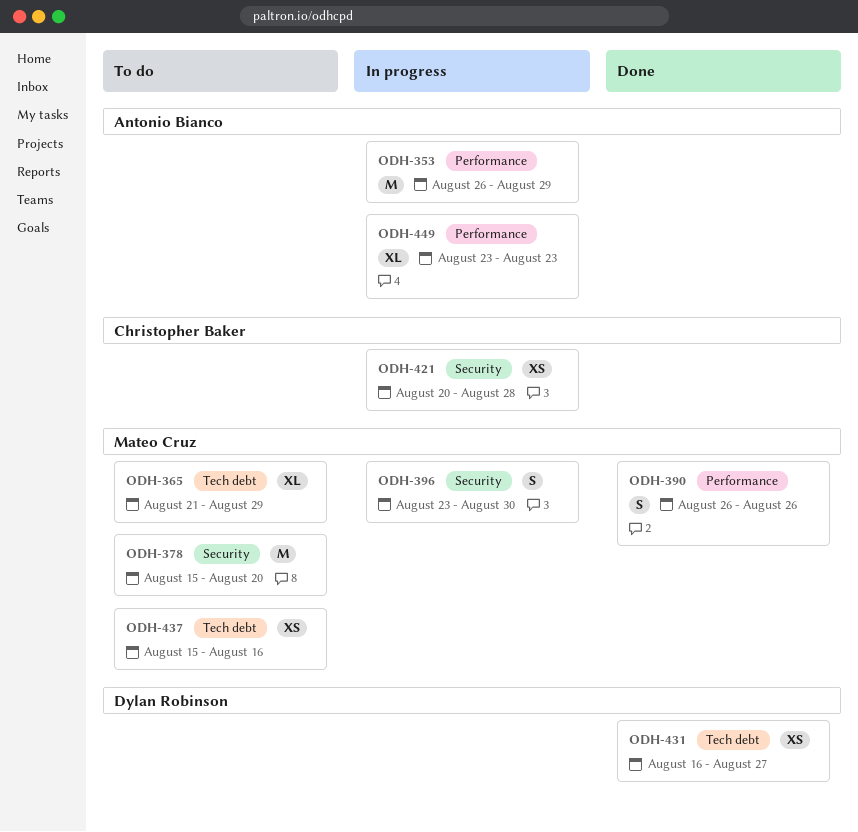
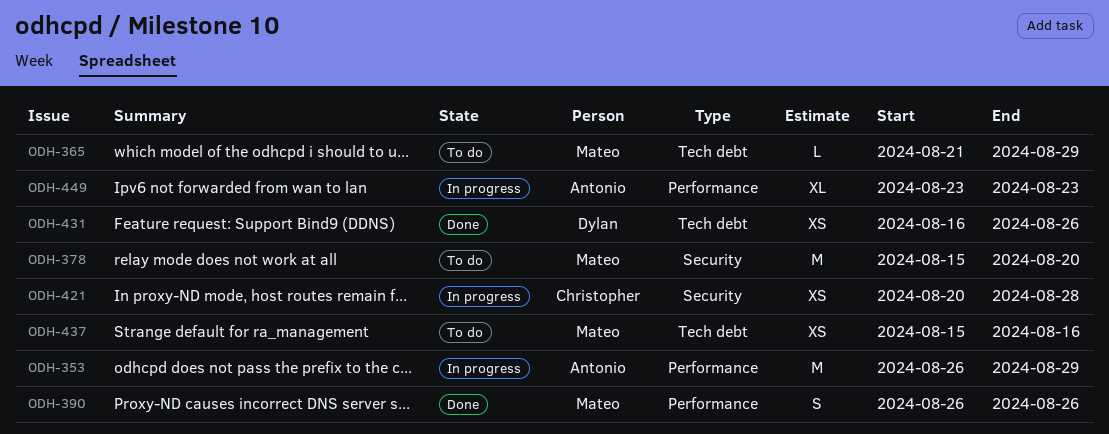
ODH-365, estimate: XL -> L
ODH-396: present -> none
ODH-431, due: Aug 27 -> Aug 26

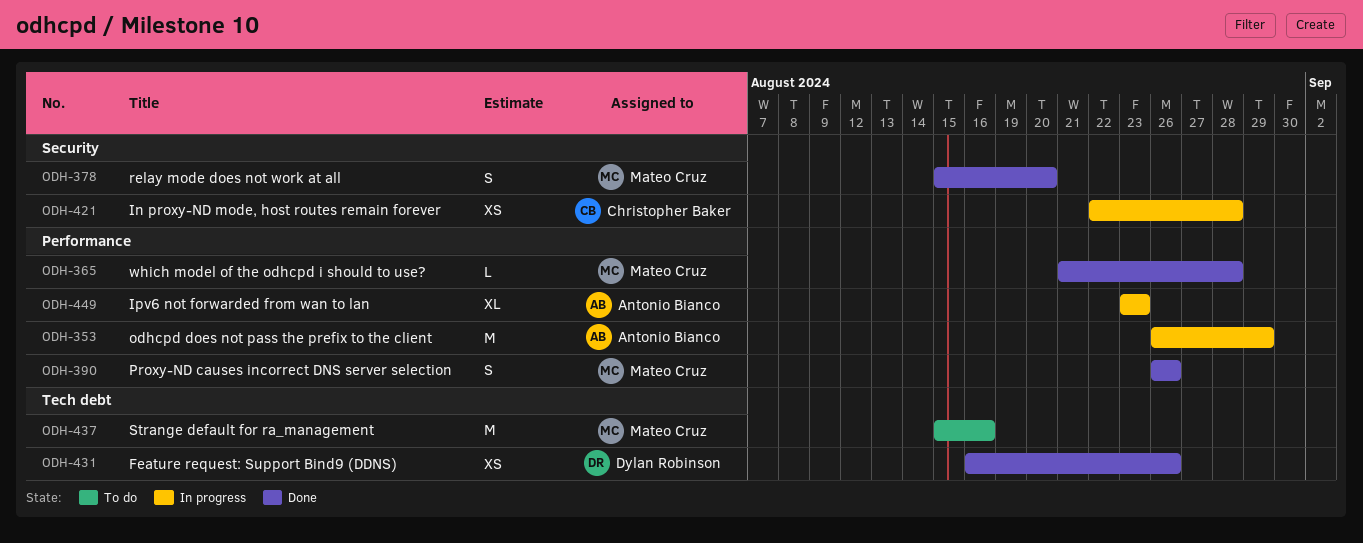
ODH-365, status: To do -> Done
ODH-365, label: Tech debt -> Performance
ODH-365, due: Aug 29 -> Aug 28
ODH-378, status: To do -> Done
ODH-378, estimate: M -> S
ODH-421, start: Aug 20 -> Aug 22
ODH-437, estimate: XS -> M

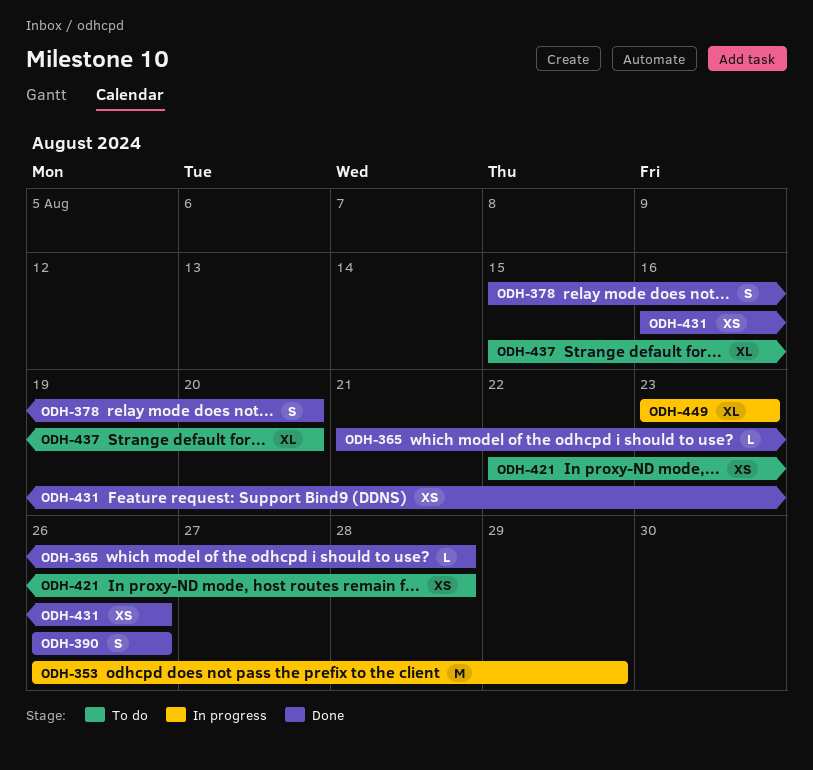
ODH-421, status: In progress -> To do
ODH-437, estimate: M -> XL
ODH-437, due: Aug 16 -> Aug 20

